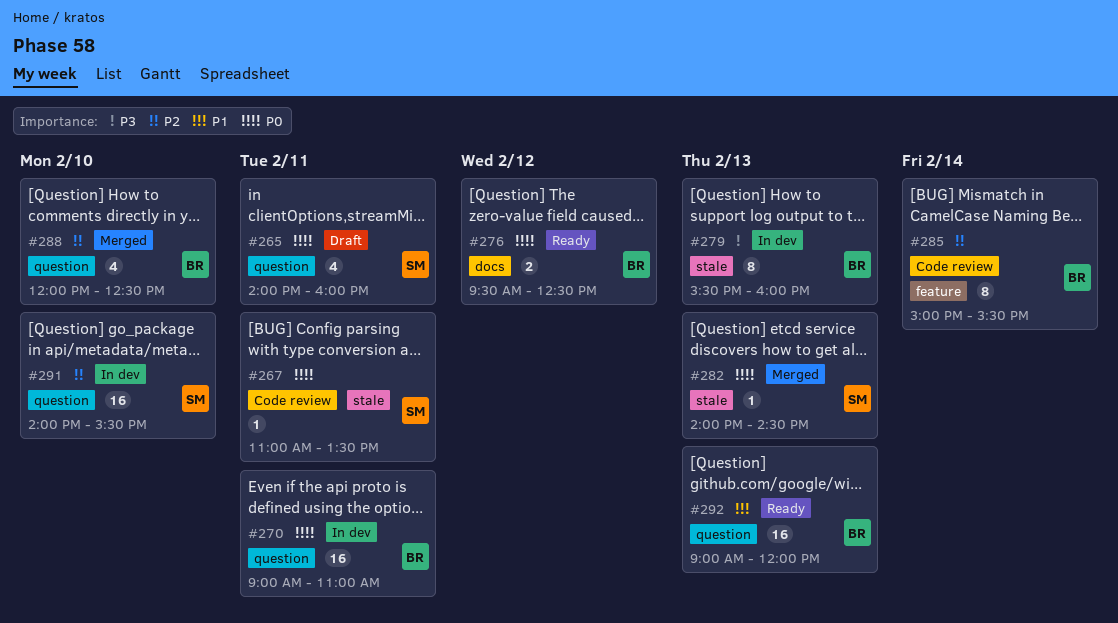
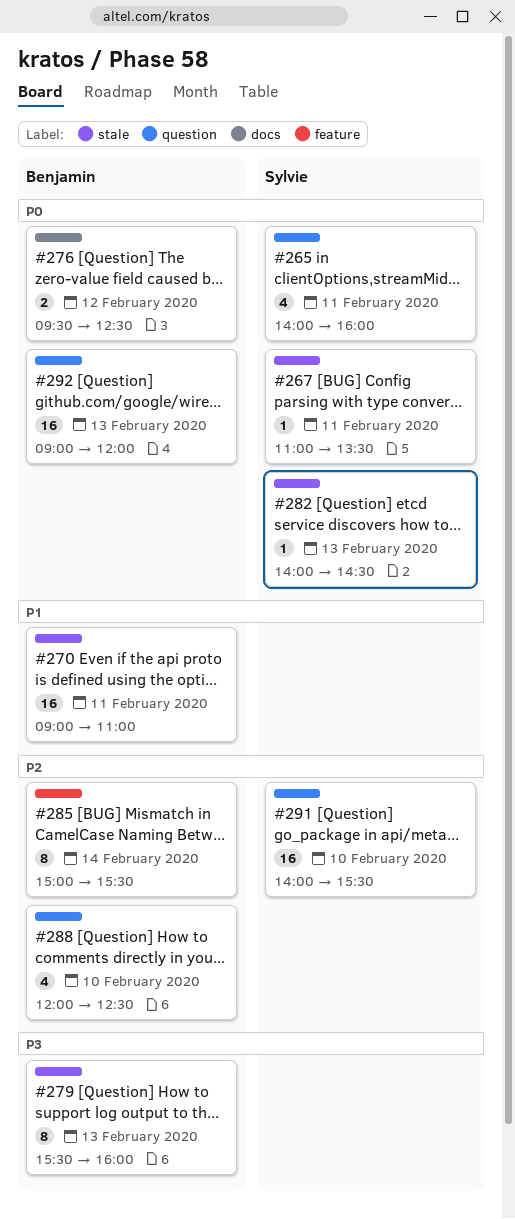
#270, priority: P0 -> P1
#270, label: question -> stale
#292, priority: P1 -> P0

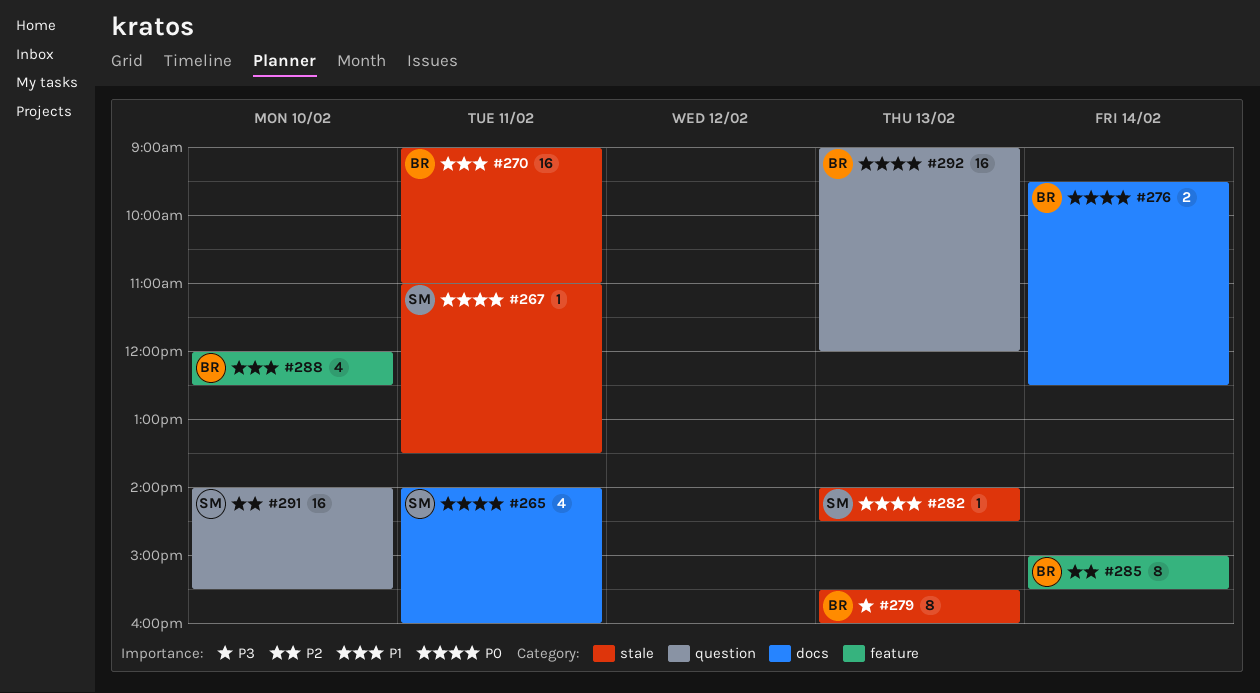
#265, label: question -> docs
#276, day: Feb 12 -> Feb 14
#288, priority: P2 -> P1
#288, label: question -> feature

